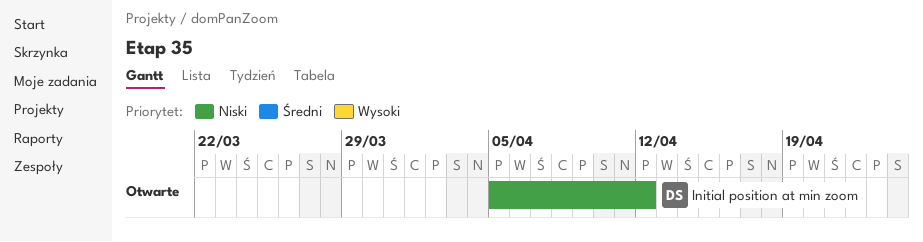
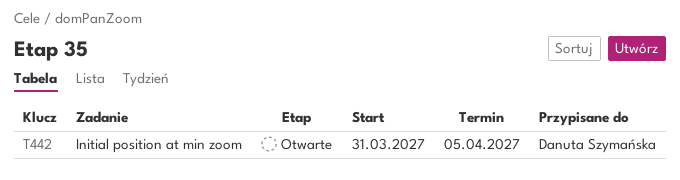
Initial position at min zoom, start: Apr 5 -> Mar 31
Initial position at min zoom, due: Apr 12 -> Apr 5

